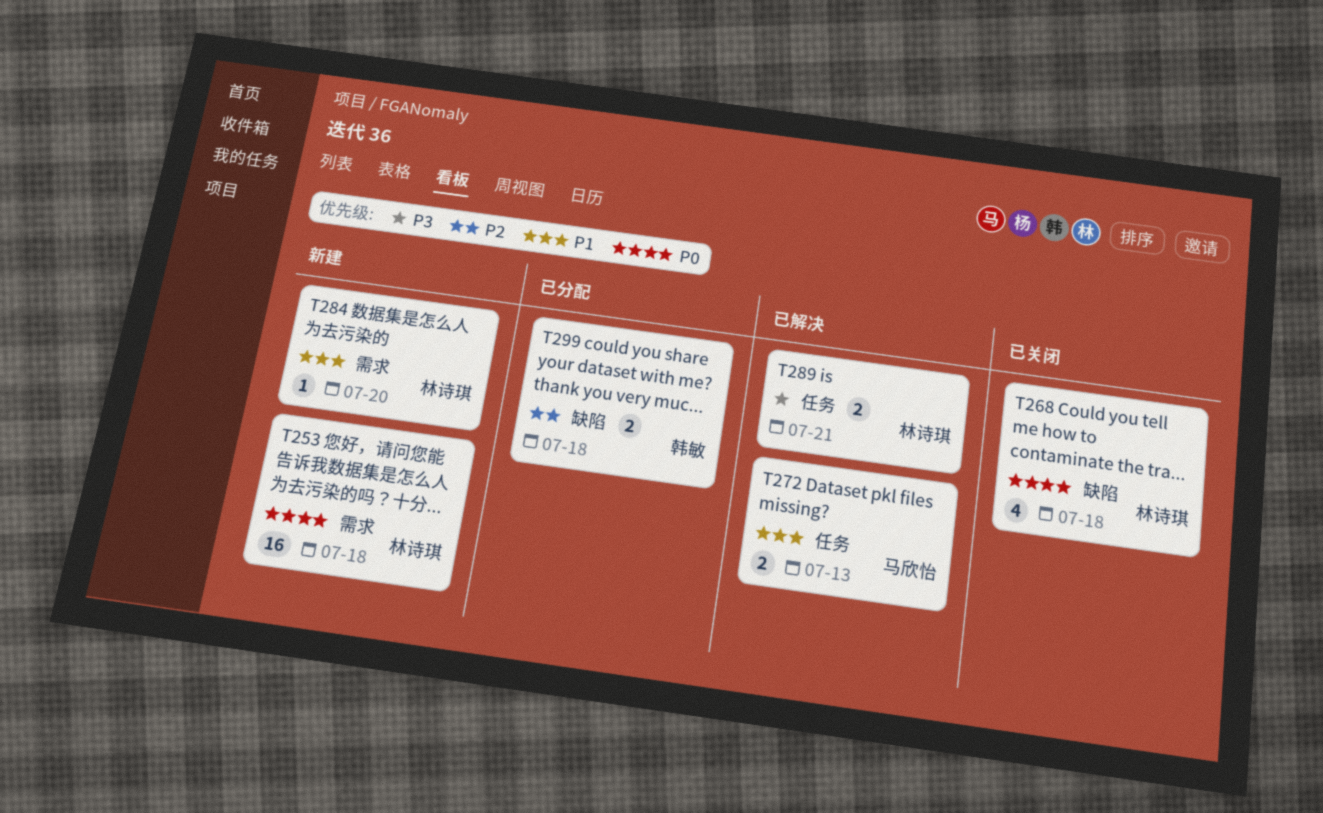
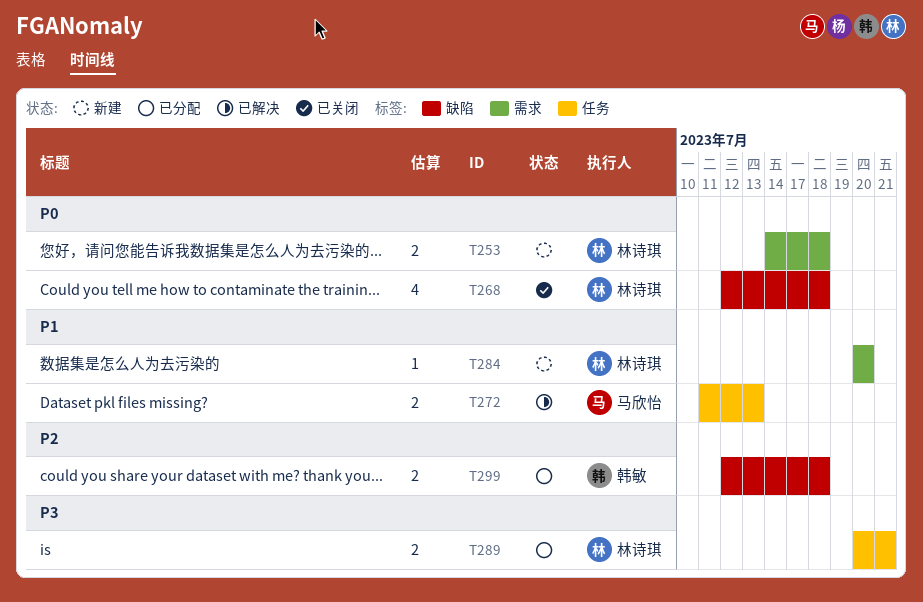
T253, estimate: 16 -> 2
T289, status: 已解决 -> 已分配

